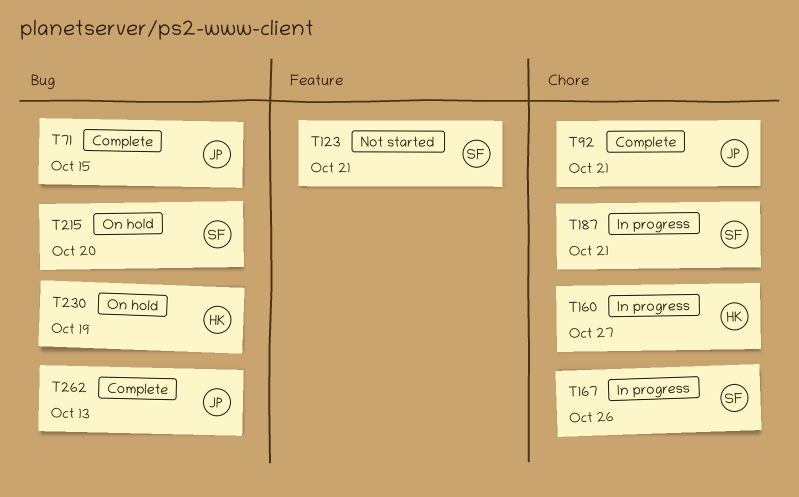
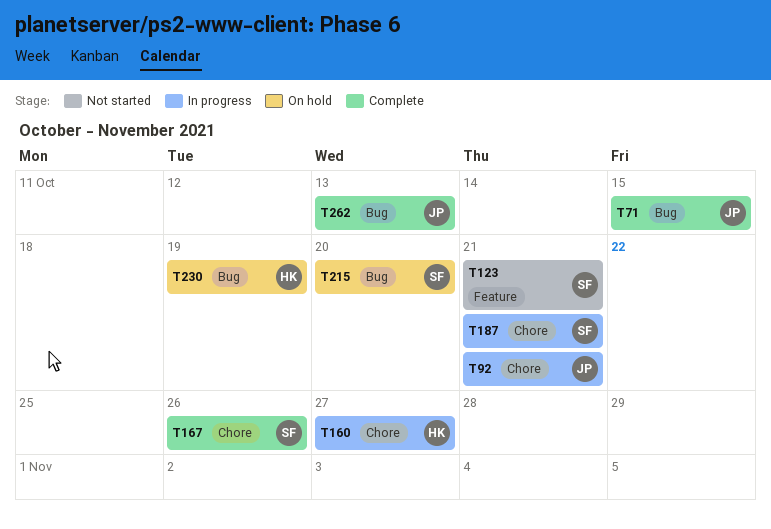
T92, status: Complete -> In progress
T167, status: In progress -> Complete

